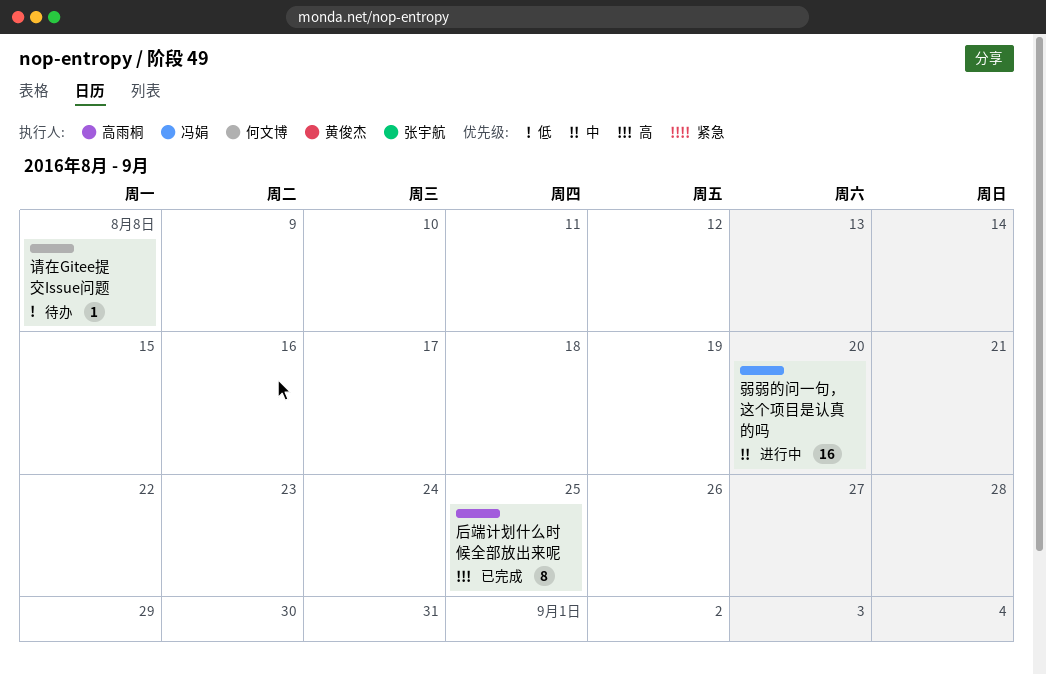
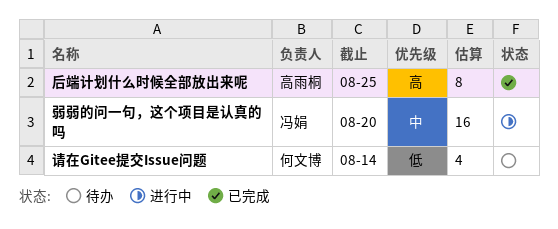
请在Gitee提交Issue问题, estimate: 1 -> 4
请在Gitee提交Issue问题, due: Aug 8 -> Aug 14

